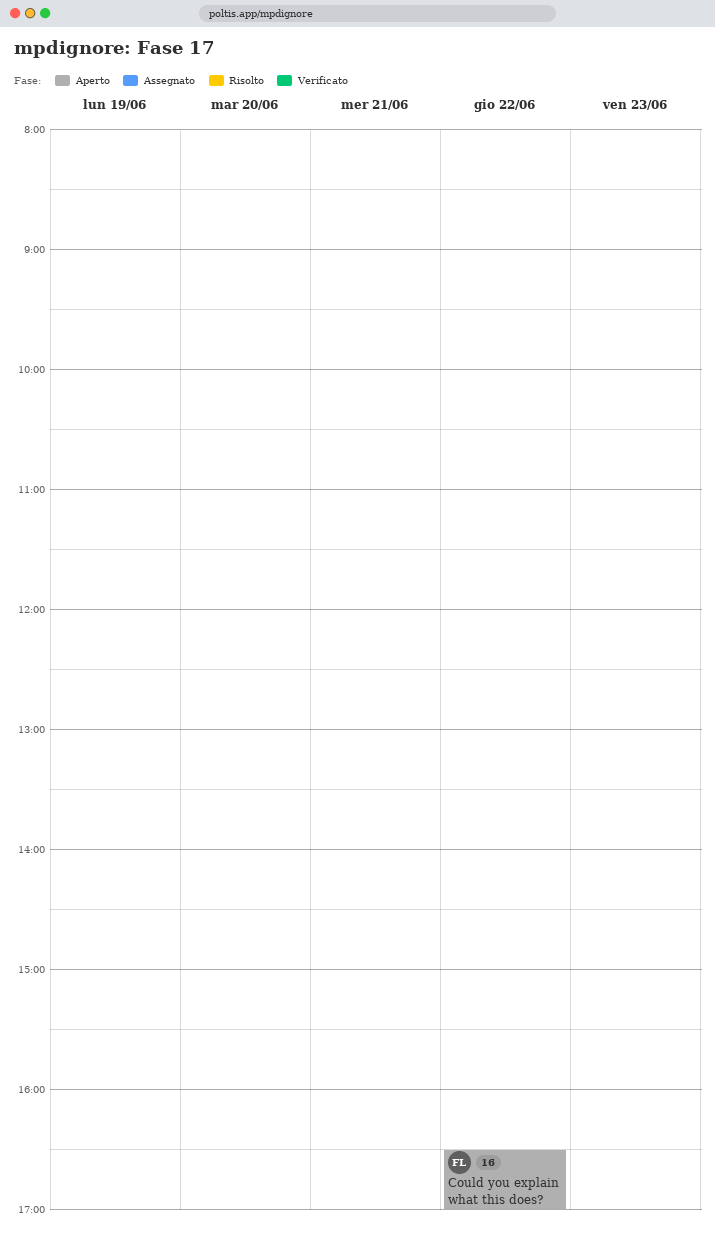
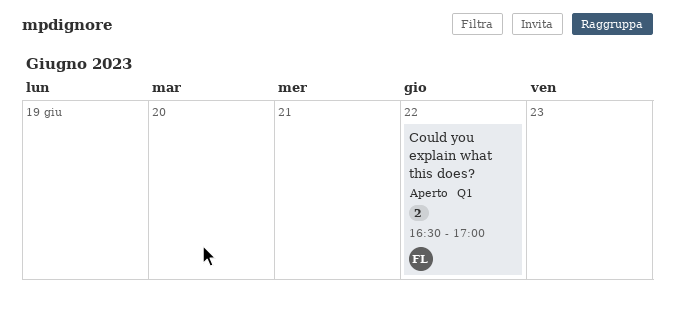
Could you explain what this does?, estimate: 16 -> 2

